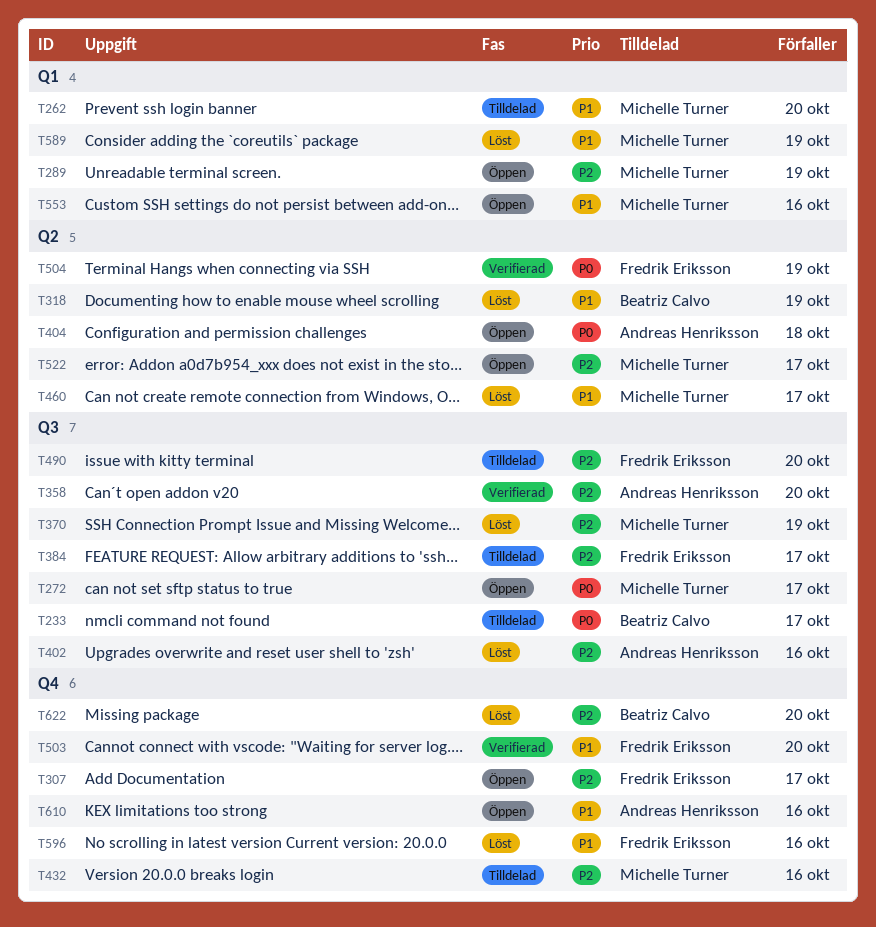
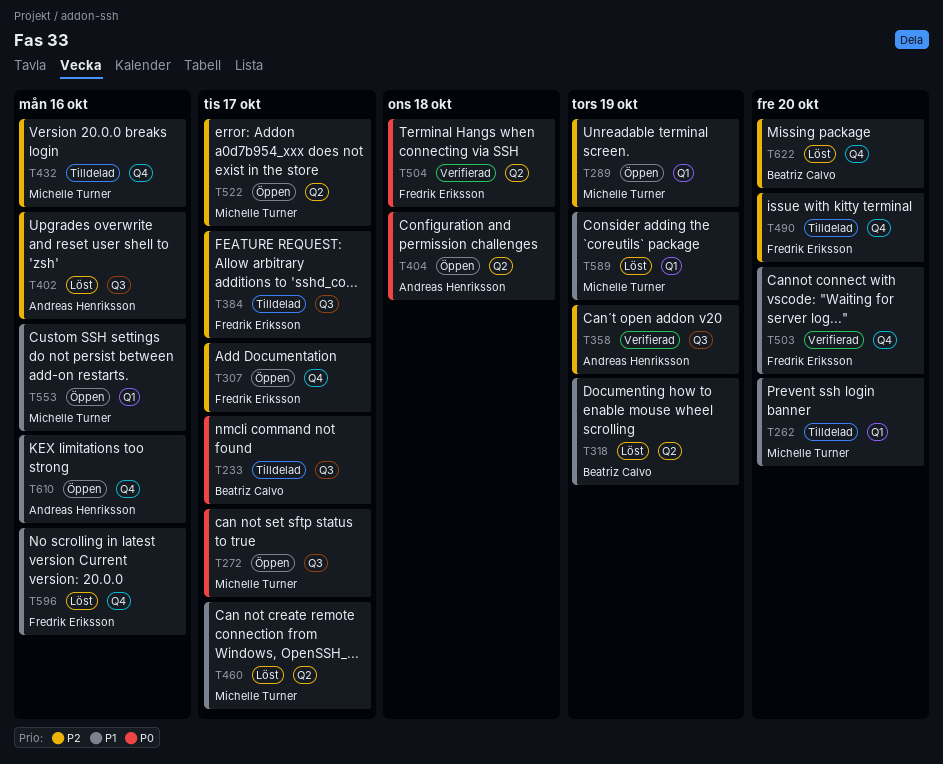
T358, due: Oct 20 -> Oct 19
T370: present -> none
T490, label: Q3 -> Q4
T504, due: Oct 19 -> Oct 18

